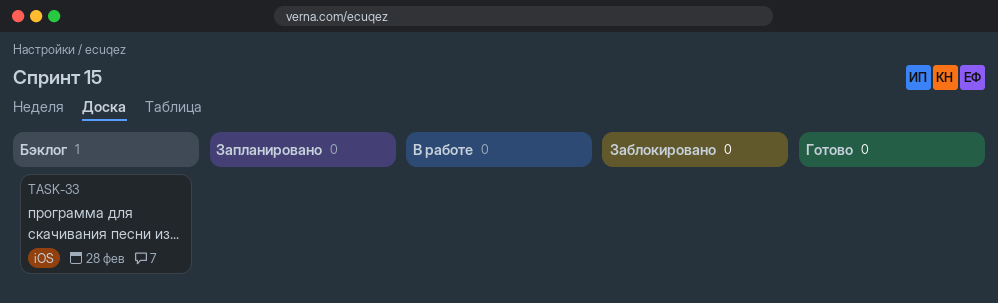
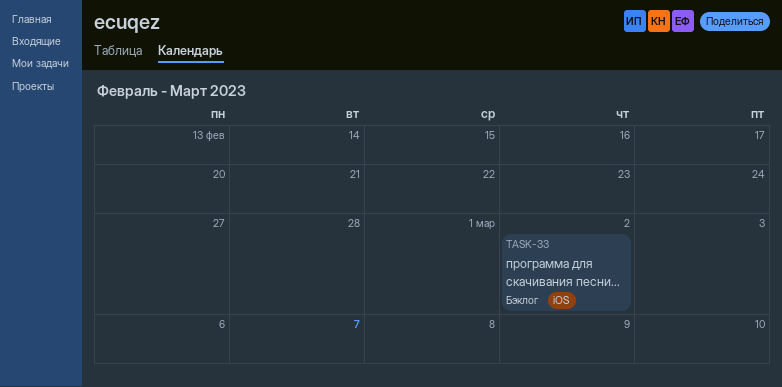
TASK-33, due: Feb 28 -> Mar 2

